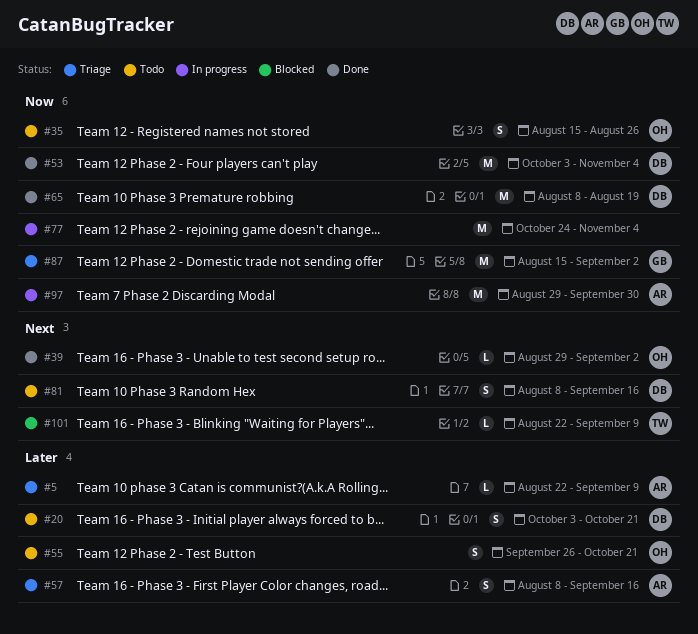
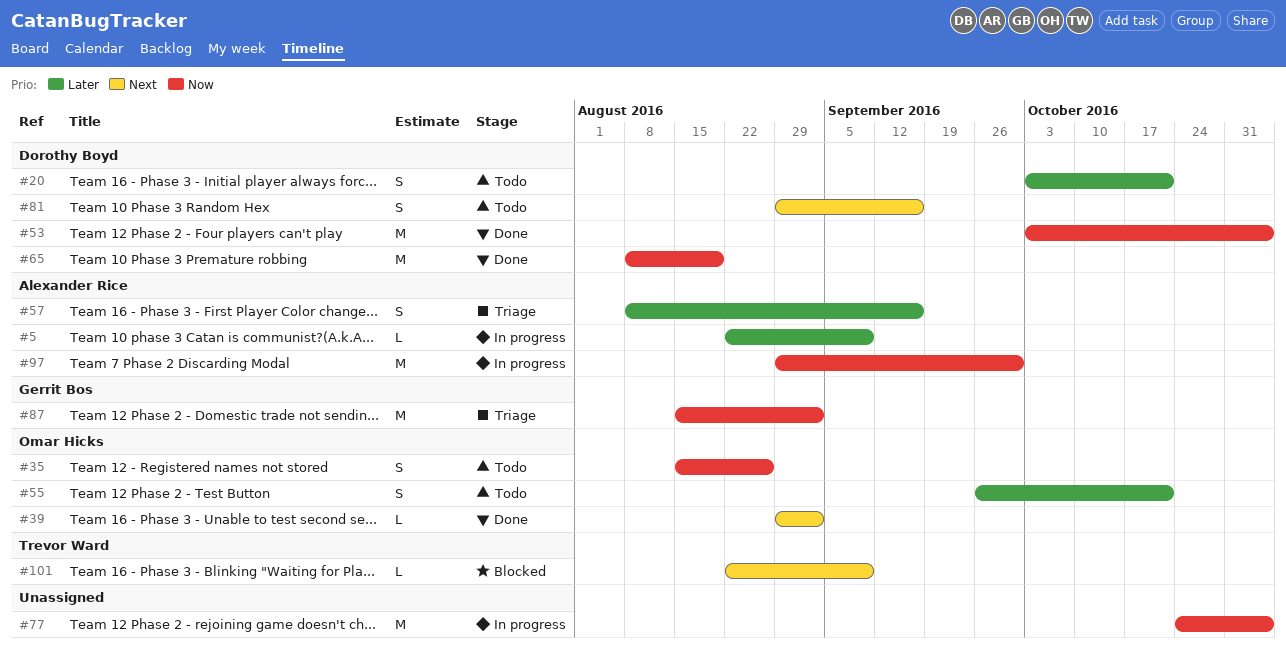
#5, status: Triage -> In progress
#81, start: Aug 8 -> Aug 29

